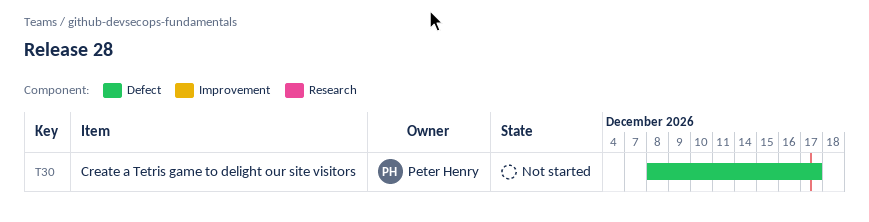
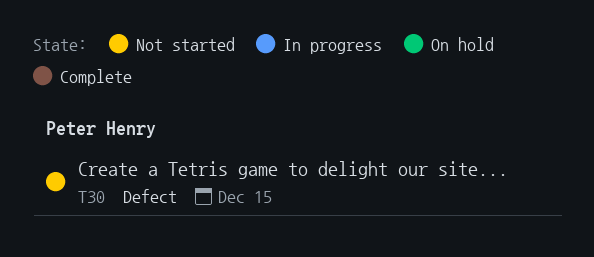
T30, due: Dec 17 -> Dec 15

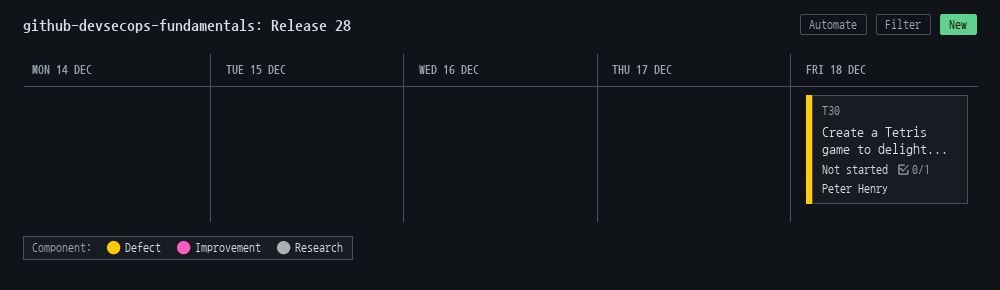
T30, due: Dec 15 -> Dec 18

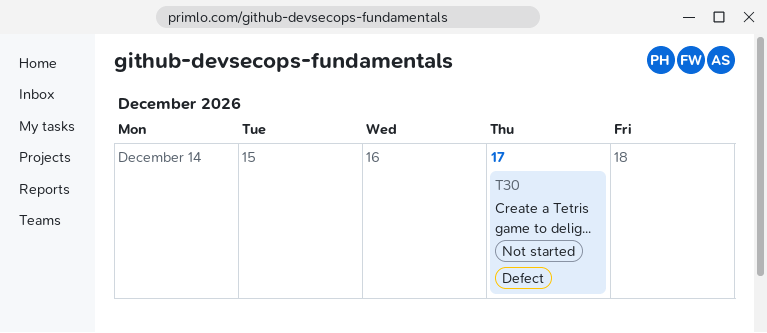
T30, due: Dec 18 -> Dec 17

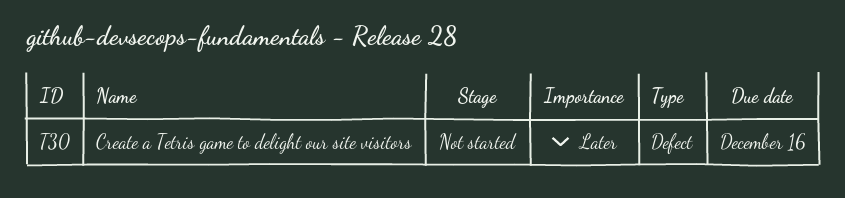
T30, due: Dec 17 -> Dec 16

